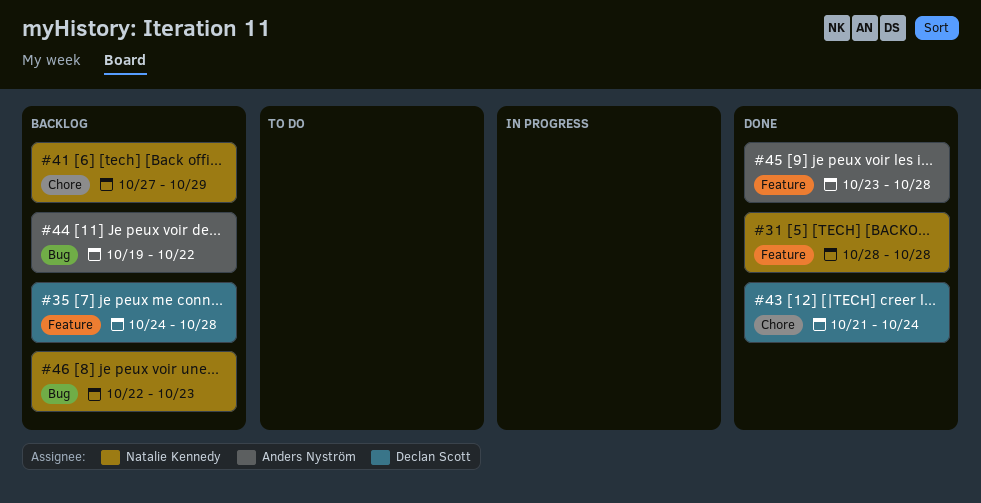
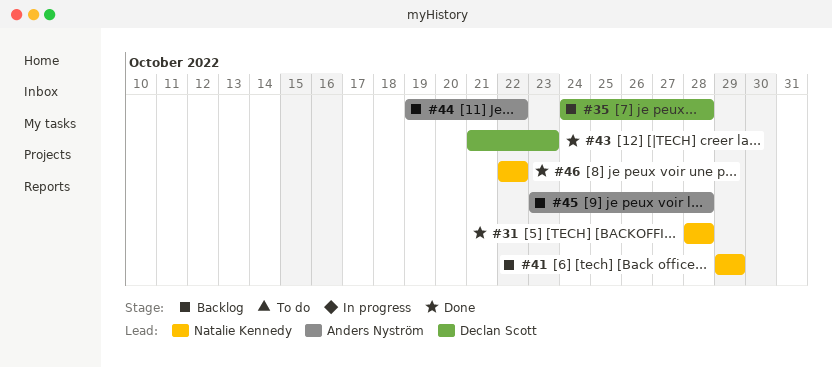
#41, start: Oct 27 -> Oct 29
#43, due: Oct 24 -> Oct 23
#45, status: Done -> Backlog
#46, status: Backlog -> Done
#46, due: Oct 23 -> Oct 22

